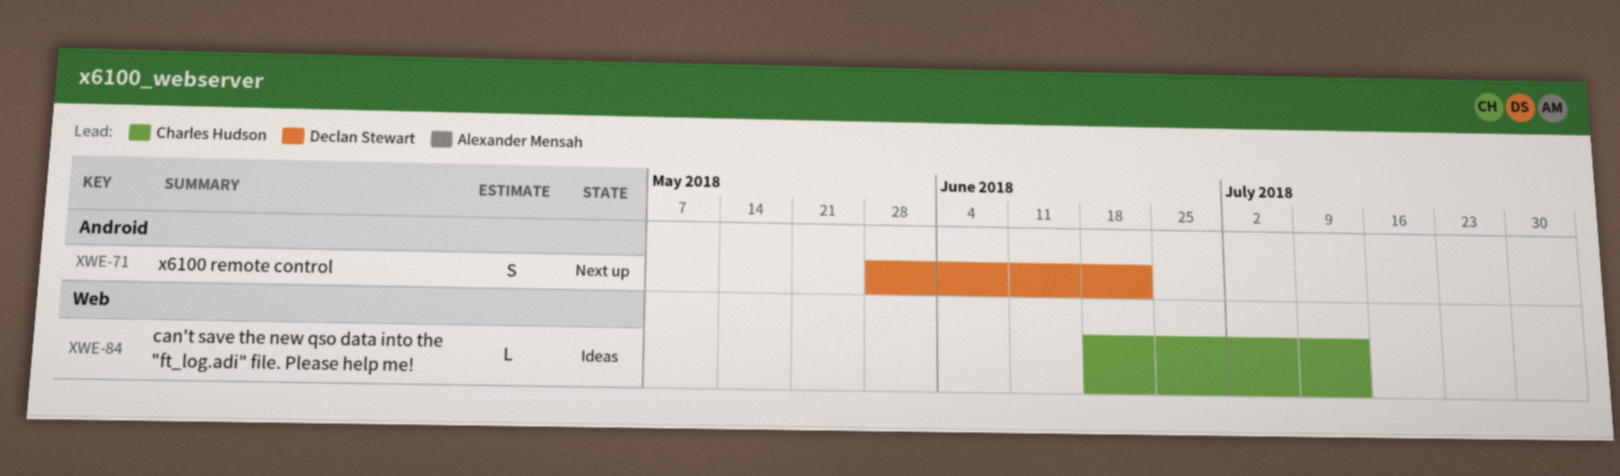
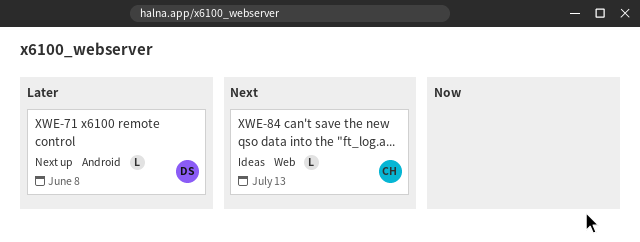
XWE-71, estimate: S -> L
XWE-71, due: Jun 22 -> Jun 8

